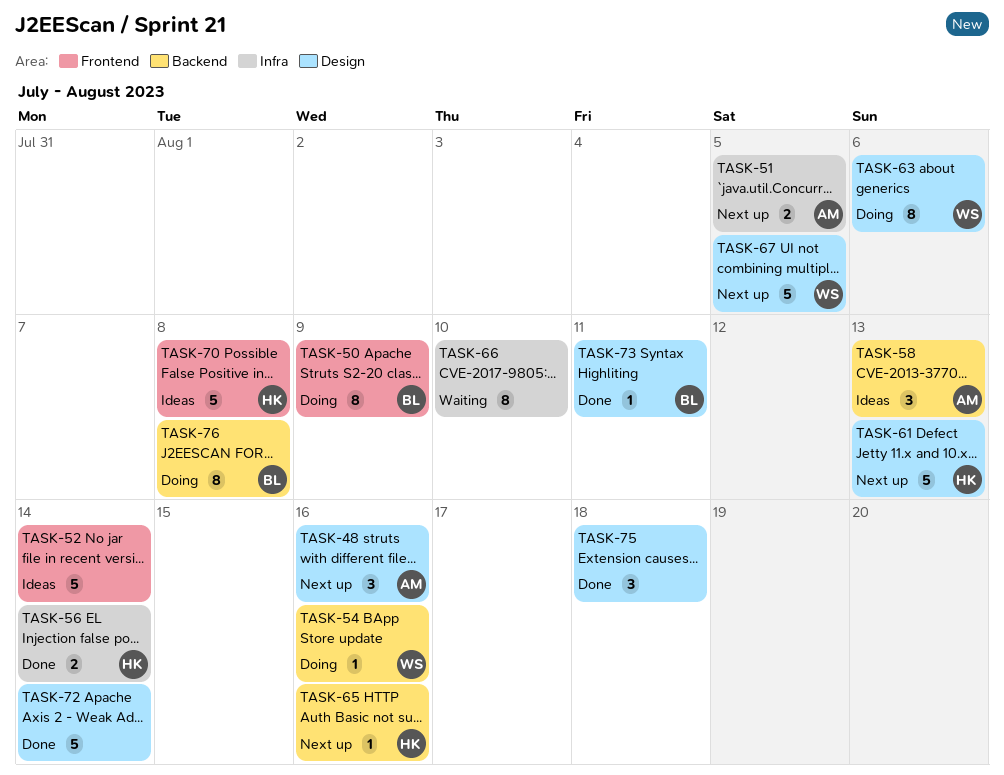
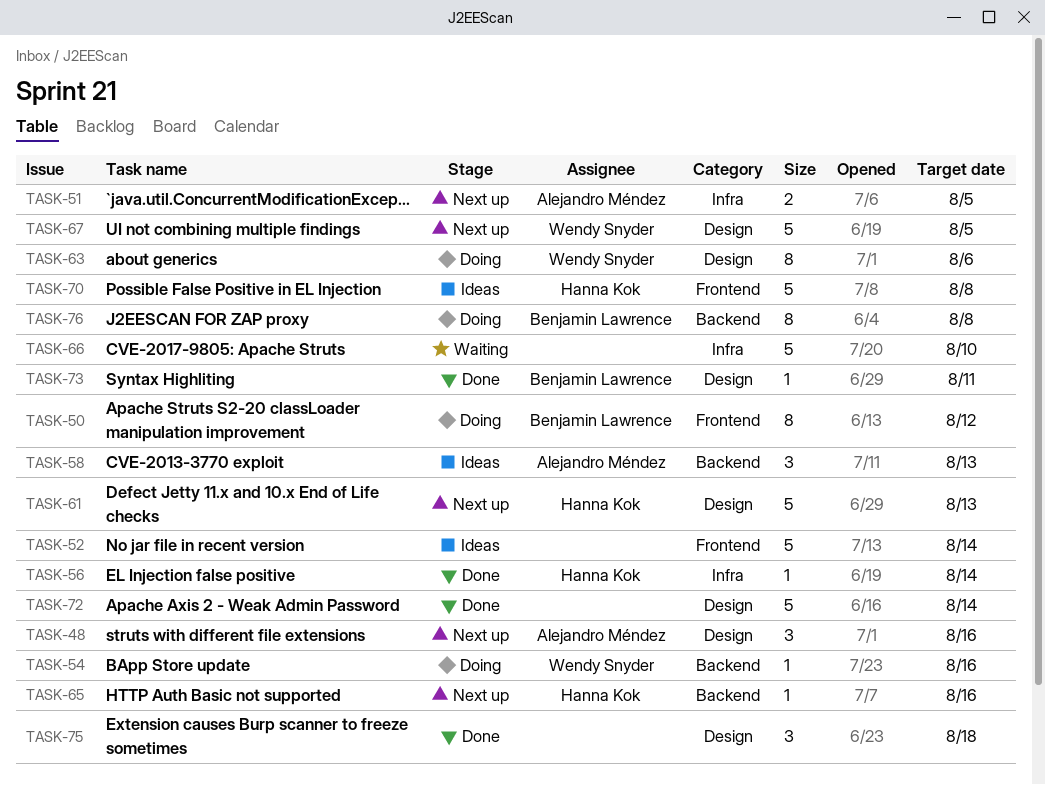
TASK-50, due: Aug 9 -> Aug 12
TASK-56, estimate: 2 -> 1
TASK-66, estimate: 8 -> 5

